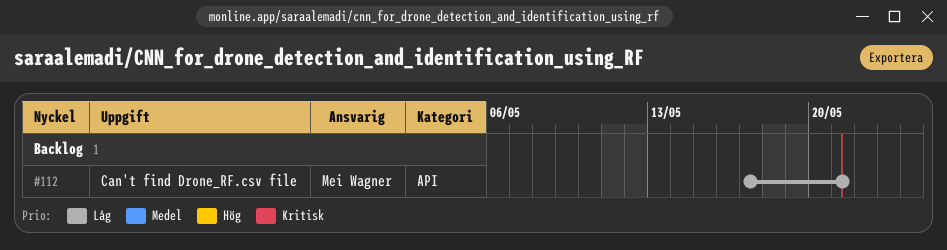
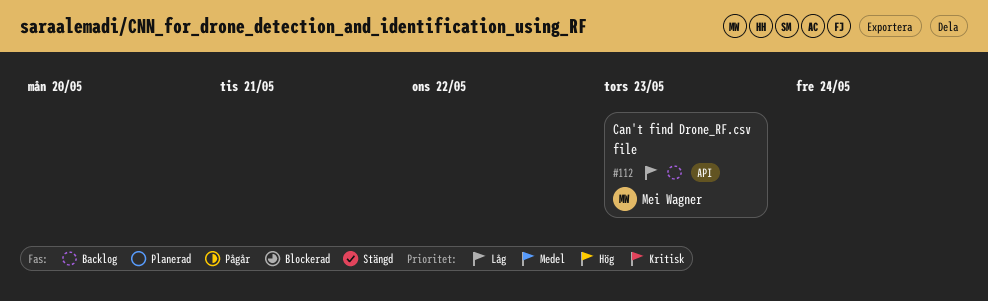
#112, due: May 21 -> May 23

